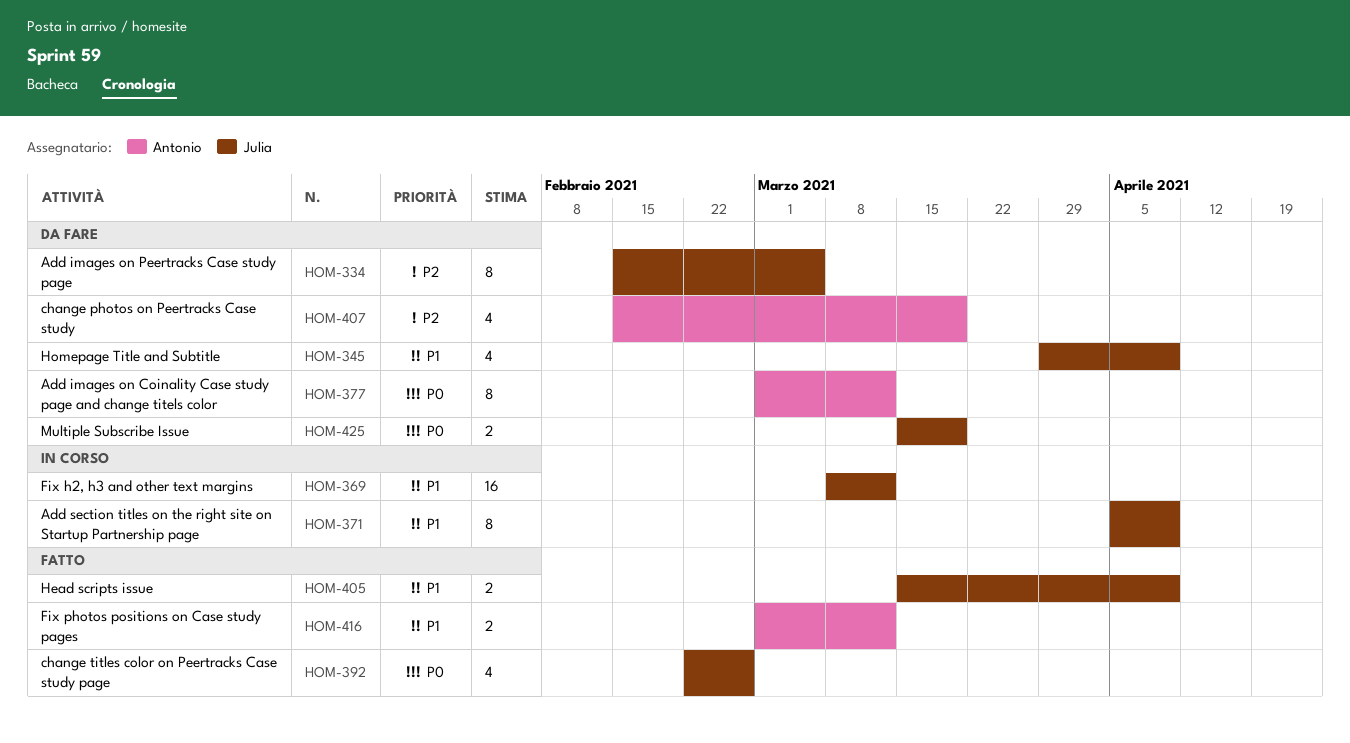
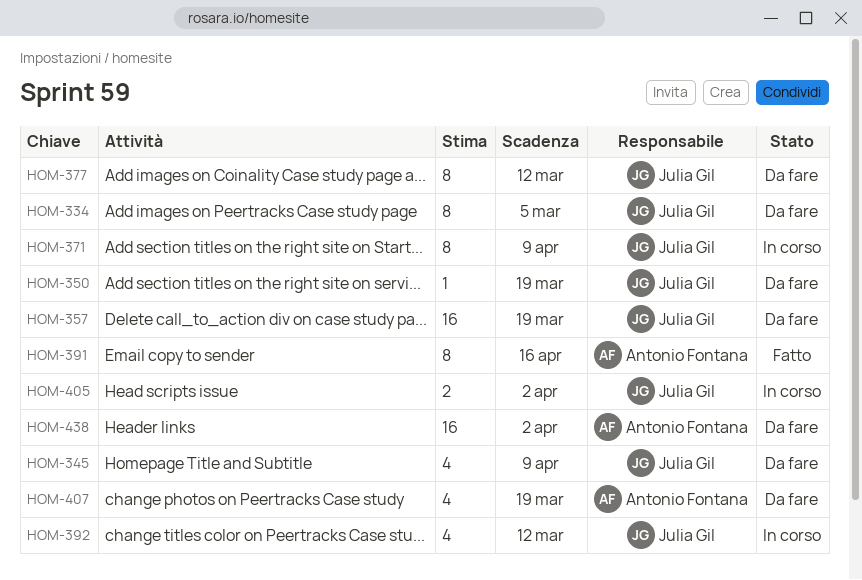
HOM-350: none -> present
HOM-357: none -> present
HOM-369: present -> none
HOM-377, owner: Antonio Fontana -> Julia Gil
HOM-391: none -> present
HOM-392, status: Fatto -> In corso
HOM-392, due: Feb 26 -> Mar 12
HOM-405, status: Fatto -> In corso
HOM-405, due: Apr 9 -> Apr 2
HOM-416: present -> none
HOM-425: present -> none
HOM-438: none -> present

